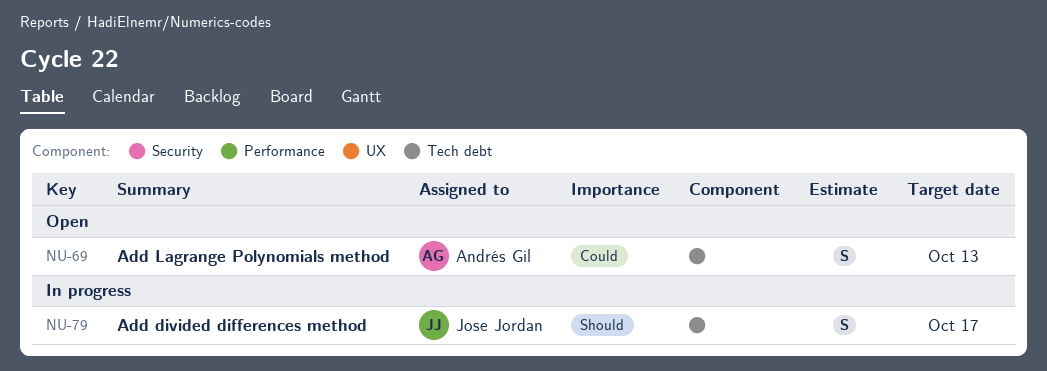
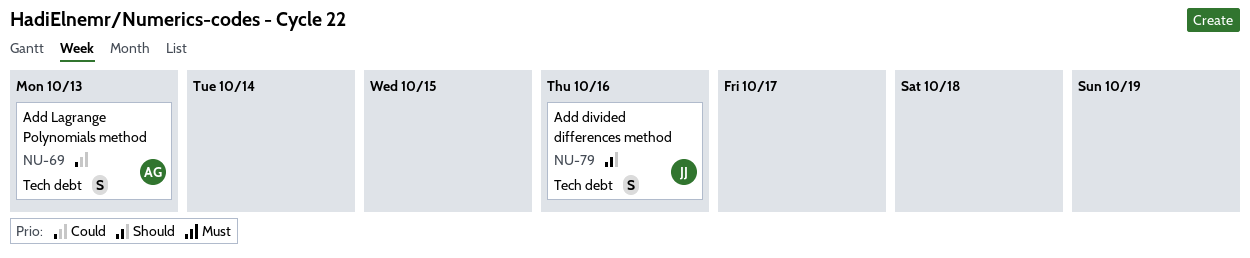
NU-79, due: Oct 17 -> Oct 16

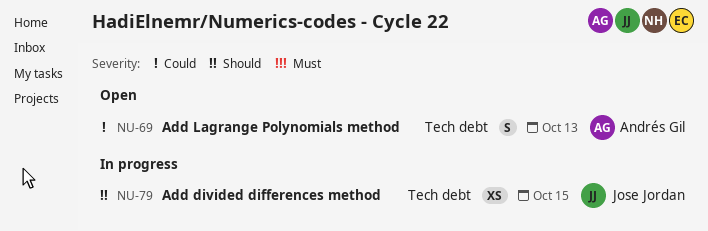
NU-79, estimate: S -> XS
NU-79, due: Oct 16 -> Oct 15

